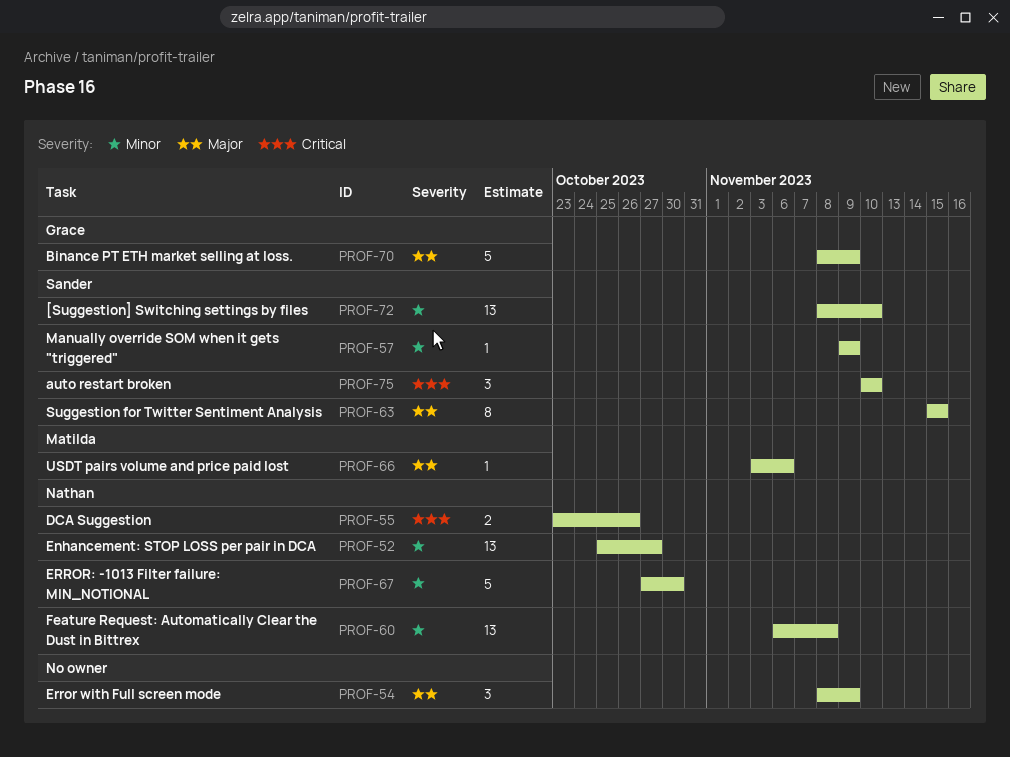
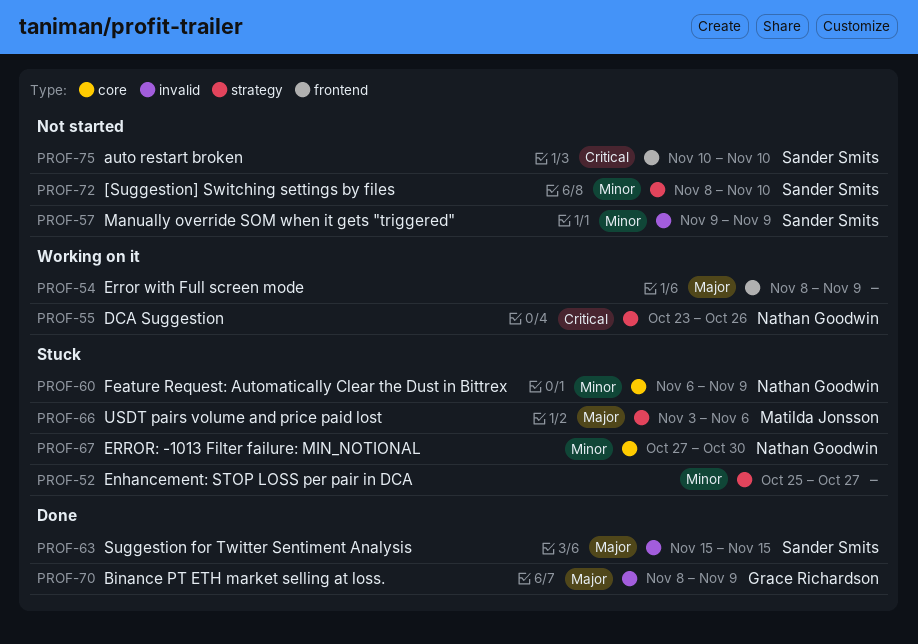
PROF-52, owner: Nathan Goodwin -> none
PROF-60, due: Nov 8 -> Nov 9

